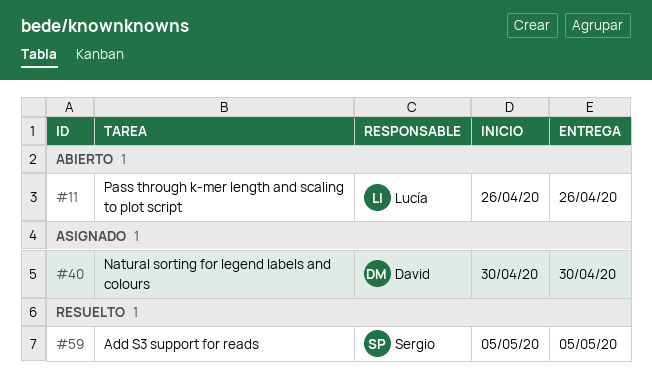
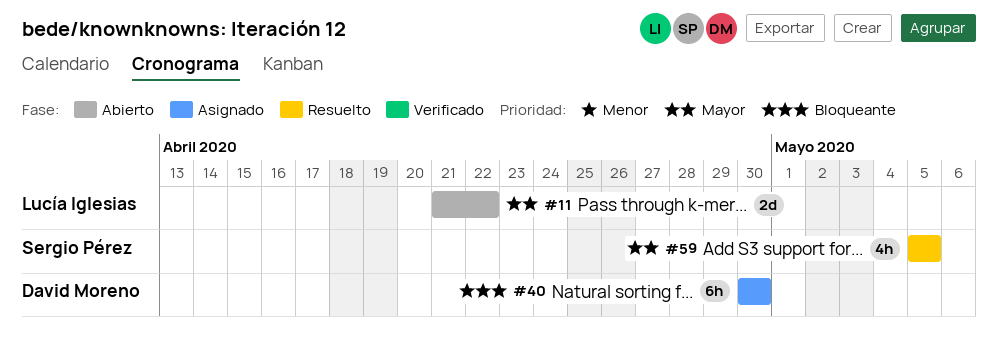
#11, start: Apr 26 -> Apr 21
#11, due: Apr 26 -> Apr 22

